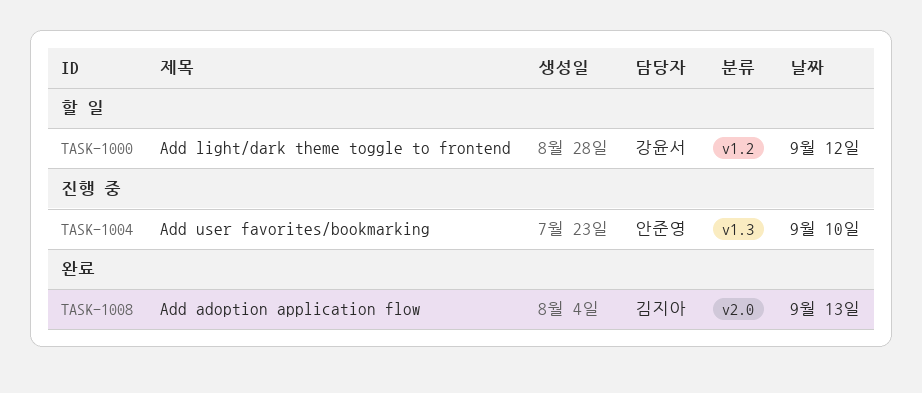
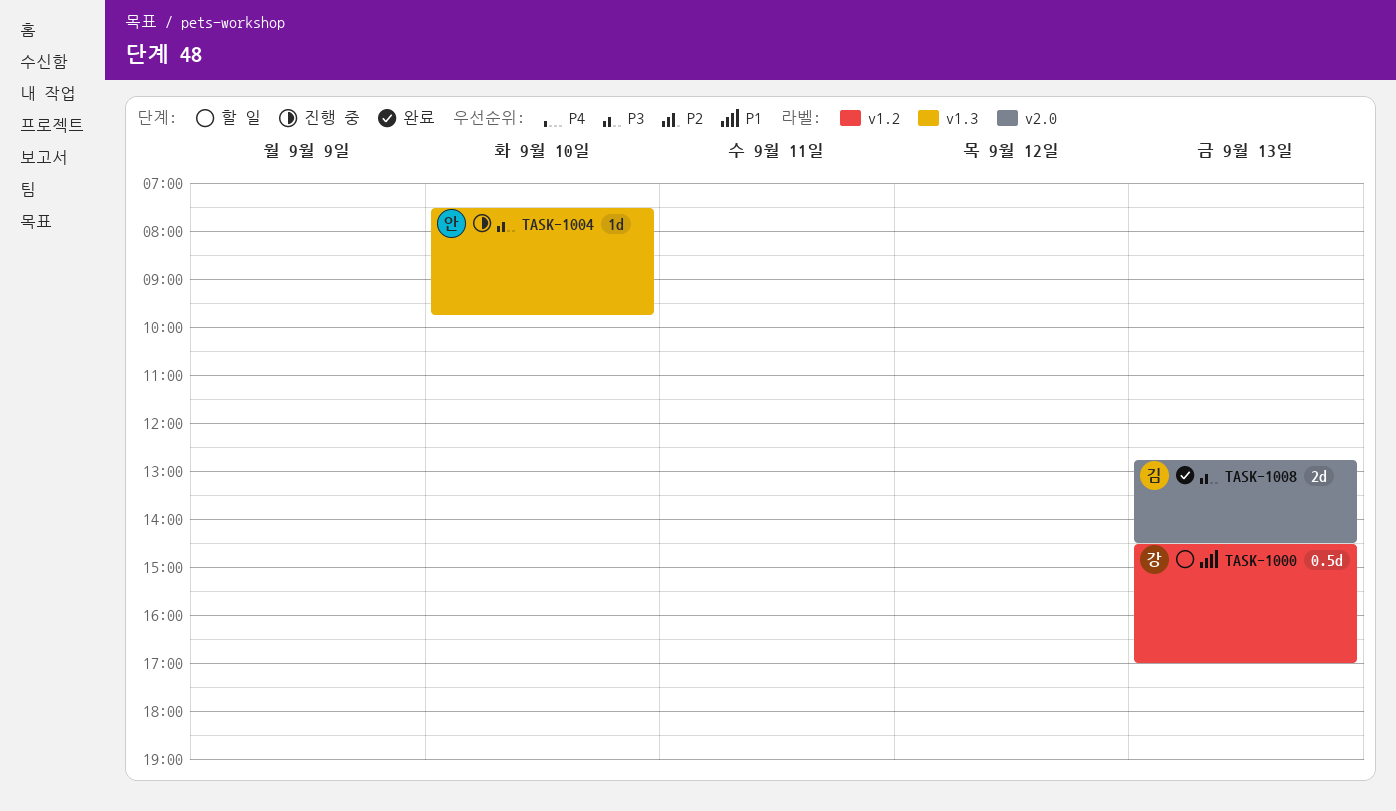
TASK-1000, day: Sep 12 -> Sep 13

